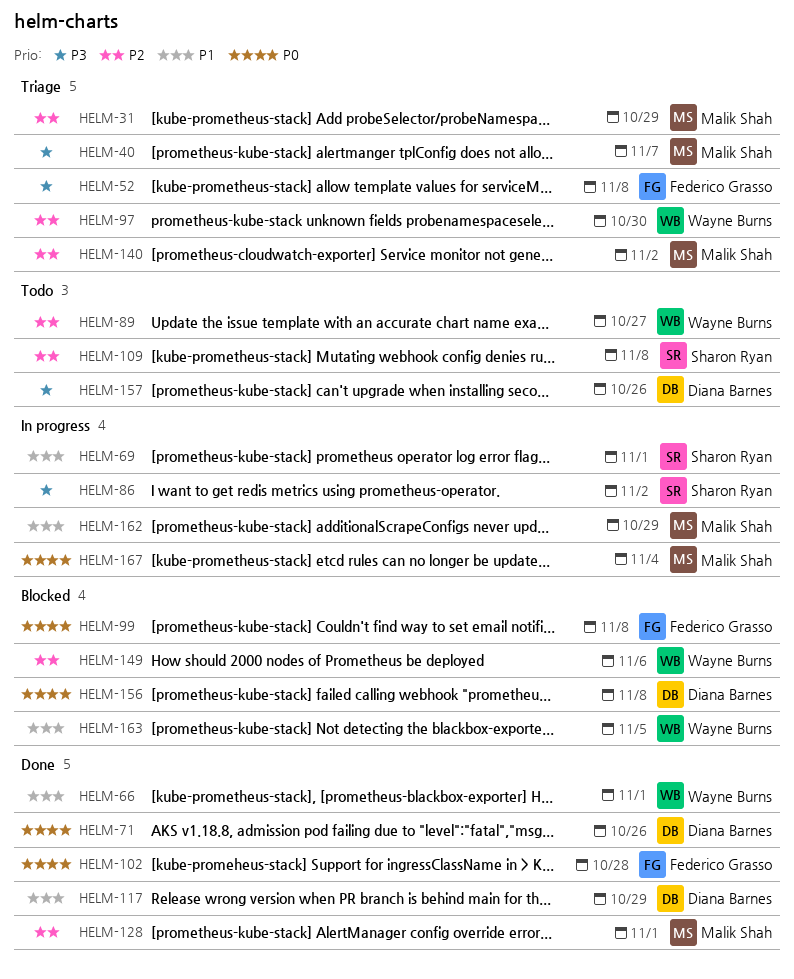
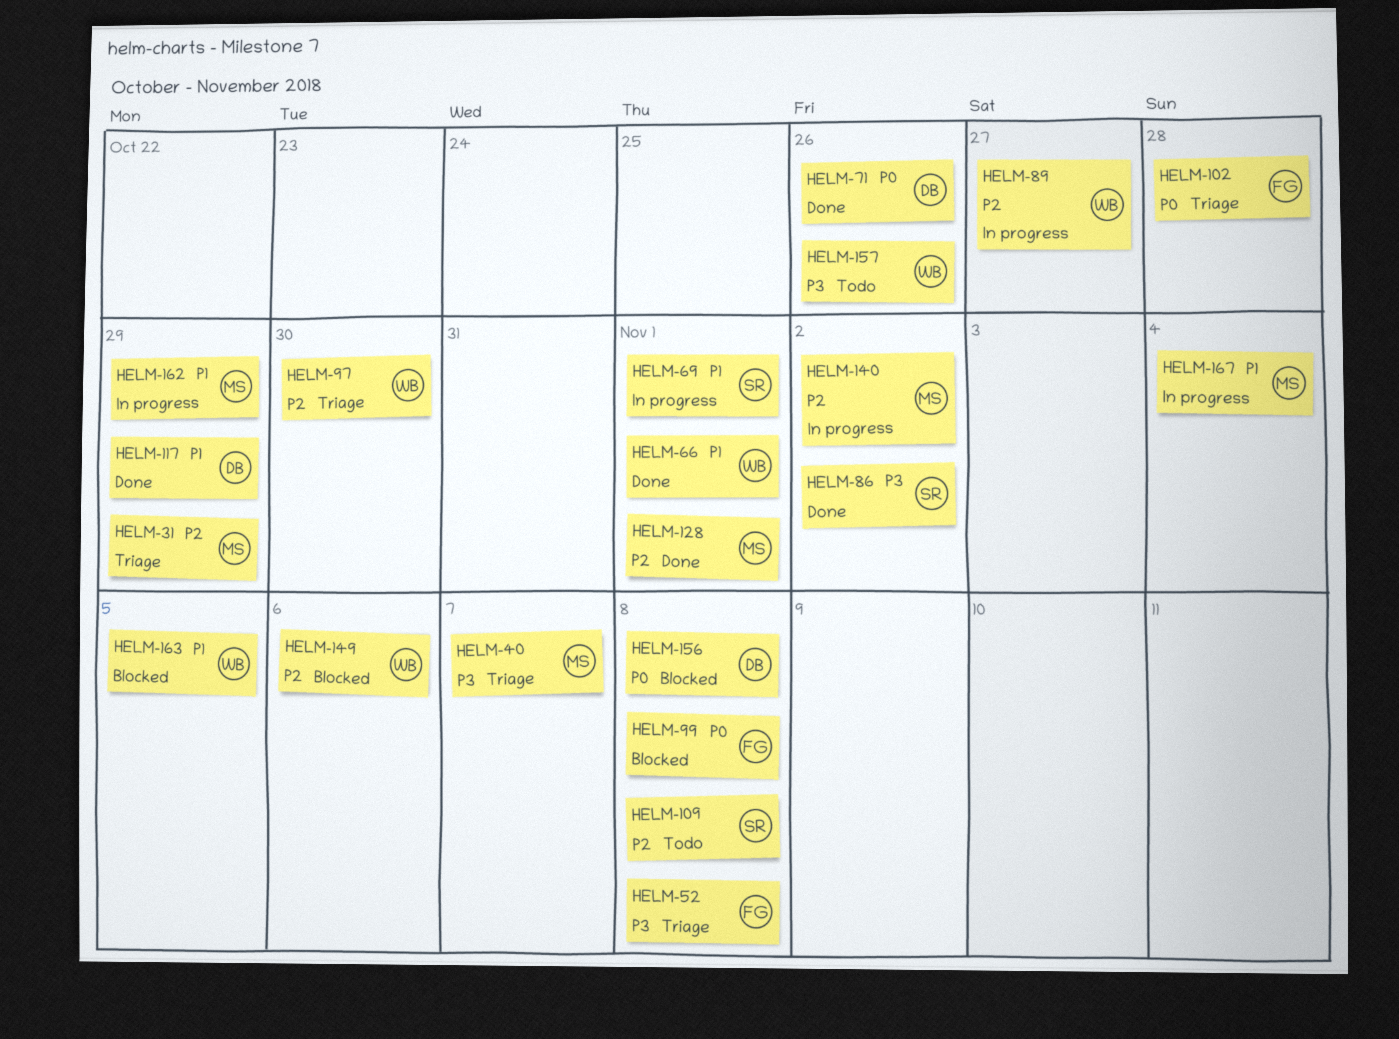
HELM-86, status: In progress -> Done
HELM-89, status: Todo -> In progress
HELM-102, status: Done -> Triage
HELM-140, status: Triage -> In progress
HELM-157, owner: Diana Barnes -> Wayne Burns
HELM-167, priority: P0 -> P1

